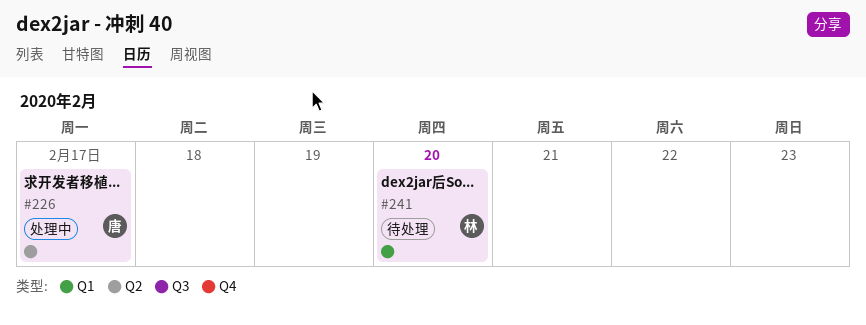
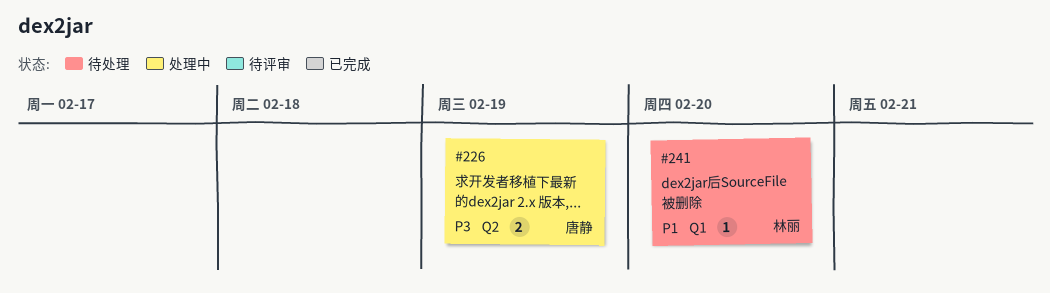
#226, due: Feb 17 -> Feb 19

